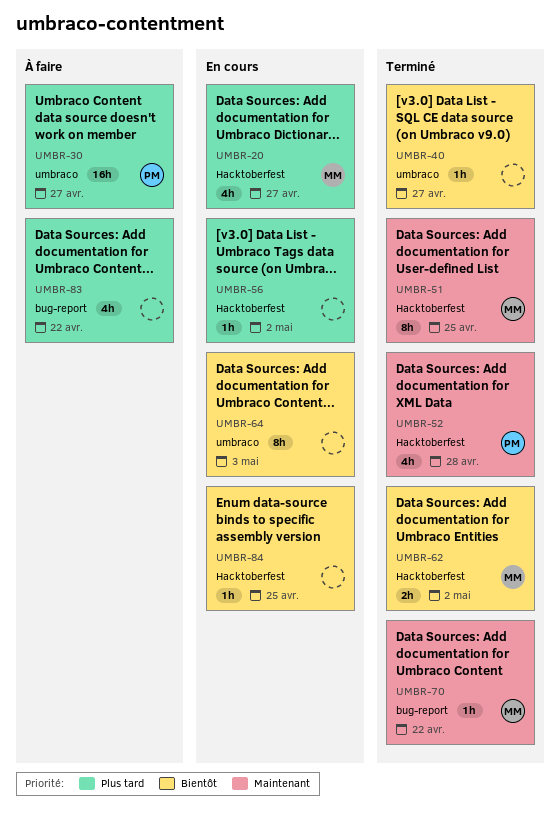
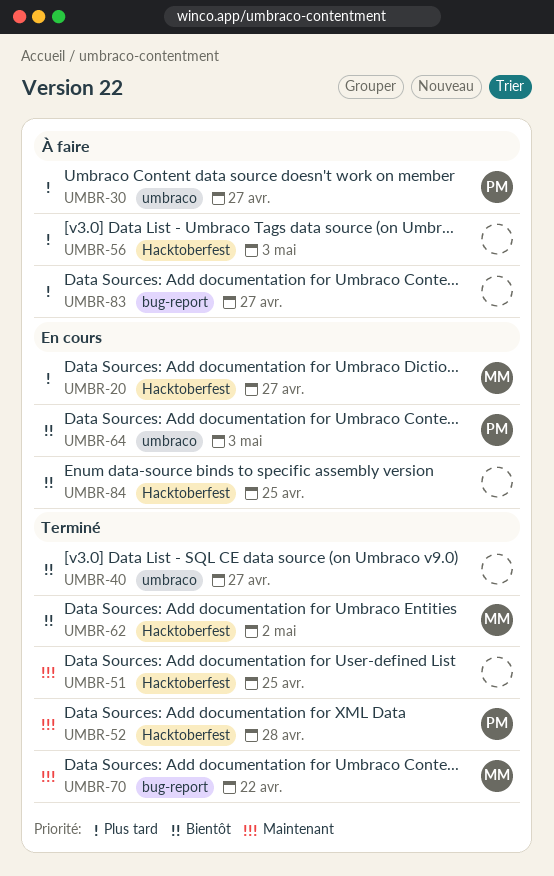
UMBR-51, owner: MM -> none
UMBR-56, status: En cours -> À faire
UMBR-56, due: May 2 -> May 3
UMBR-64, owner: none -> PM
UMBR-83, due: Apr 22 -> Apr 27

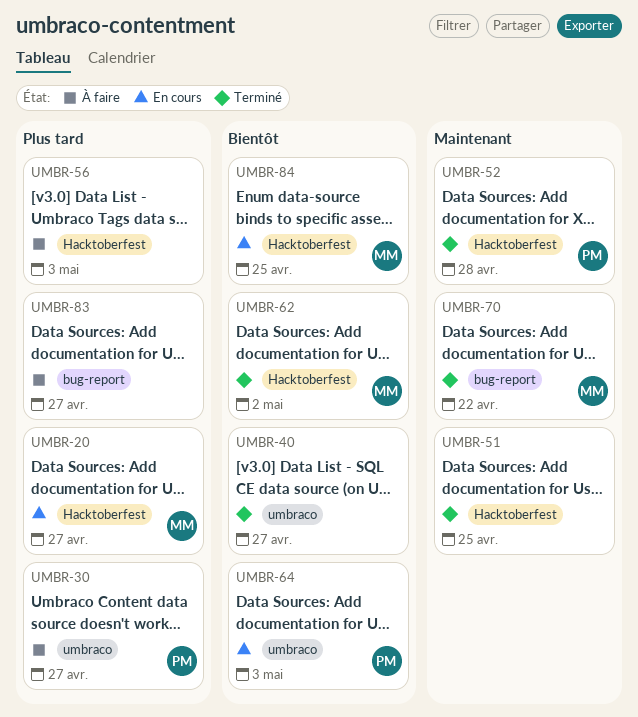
UMBR-84, owner: none -> MM

